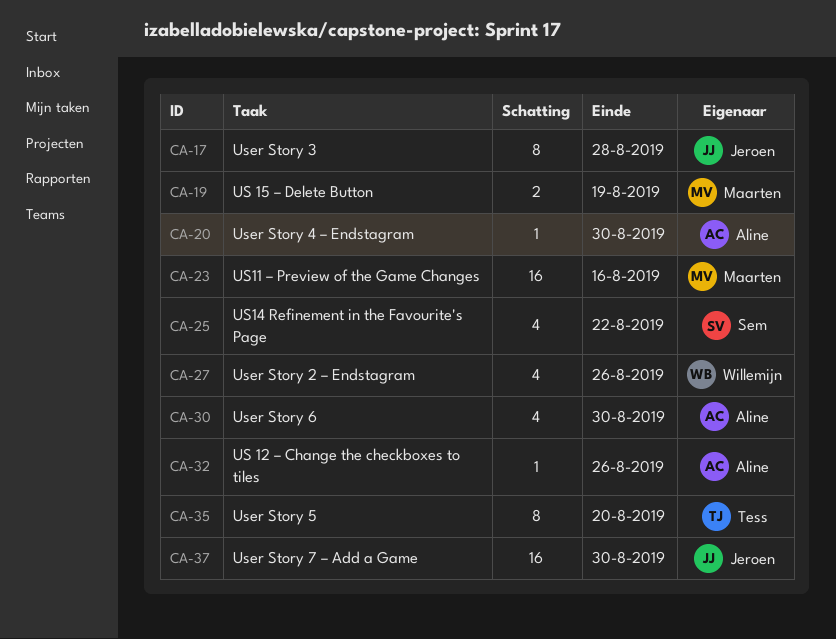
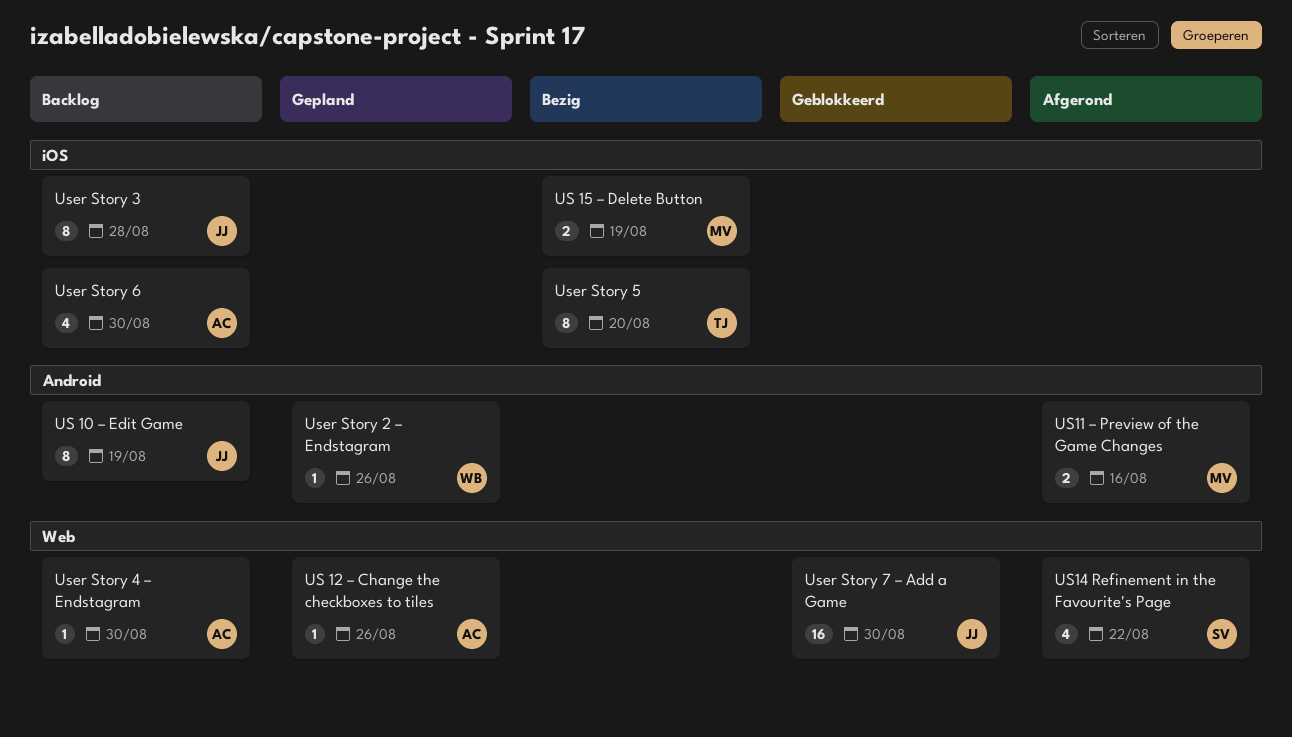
US 10 – Edit Game: none -> present
US11 – Preview of the Game Changes, estimate: 16 -> 2
User Story 2 – Endstagram, estimate: 4 -> 1

